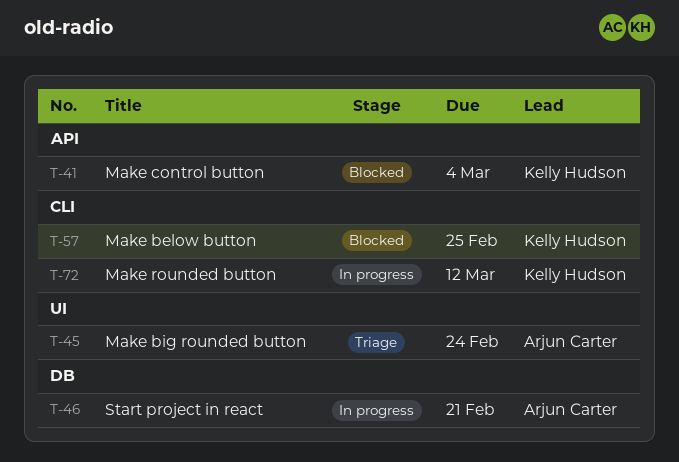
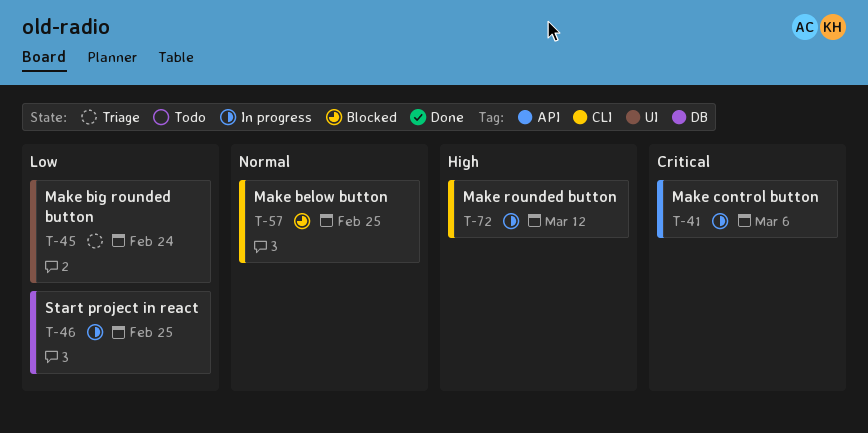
T-41, status: Blocked -> In progress
T-41, due: Mar 4 -> Mar 6
T-46, due: Feb 21 -> Feb 25

